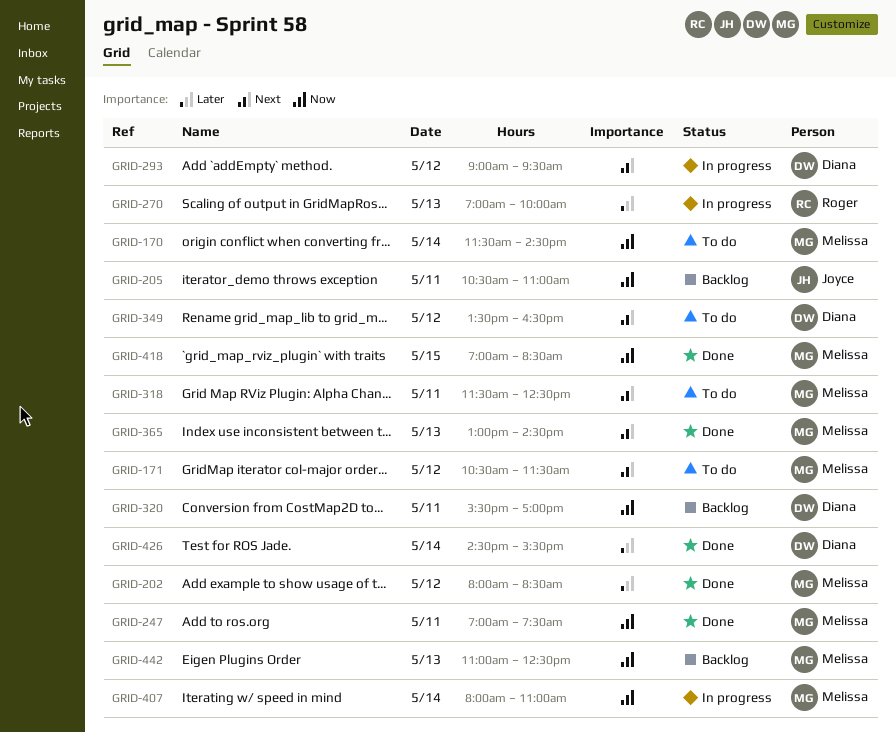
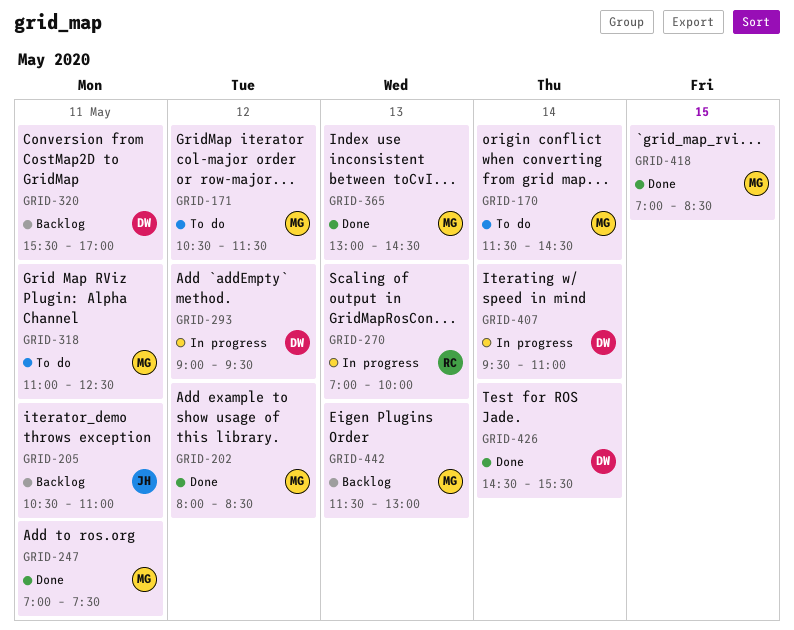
GRID-318, begins: 11:30 -> 11:00
GRID-349: present -> none
GRID-407, owner: Melissa -> Diana
GRID-407, begins: 08:00 -> 09:30
GRID-442, begins: 11:00 -> 11:30
GRID-442, ends: 12:30 -> 13:00

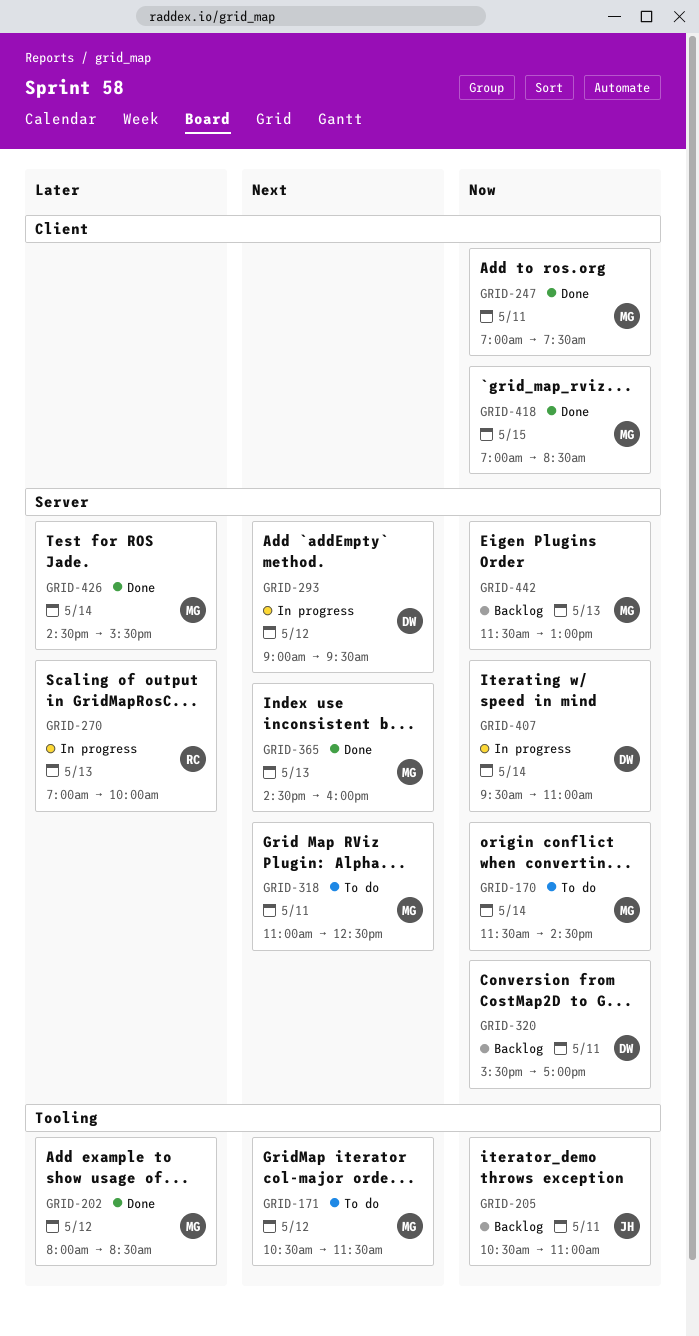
GRID-365, begins: 13:00 -> 14:30
GRID-365, ends: 14:30 -> 16:00
GRID-426, owner: DW -> MG

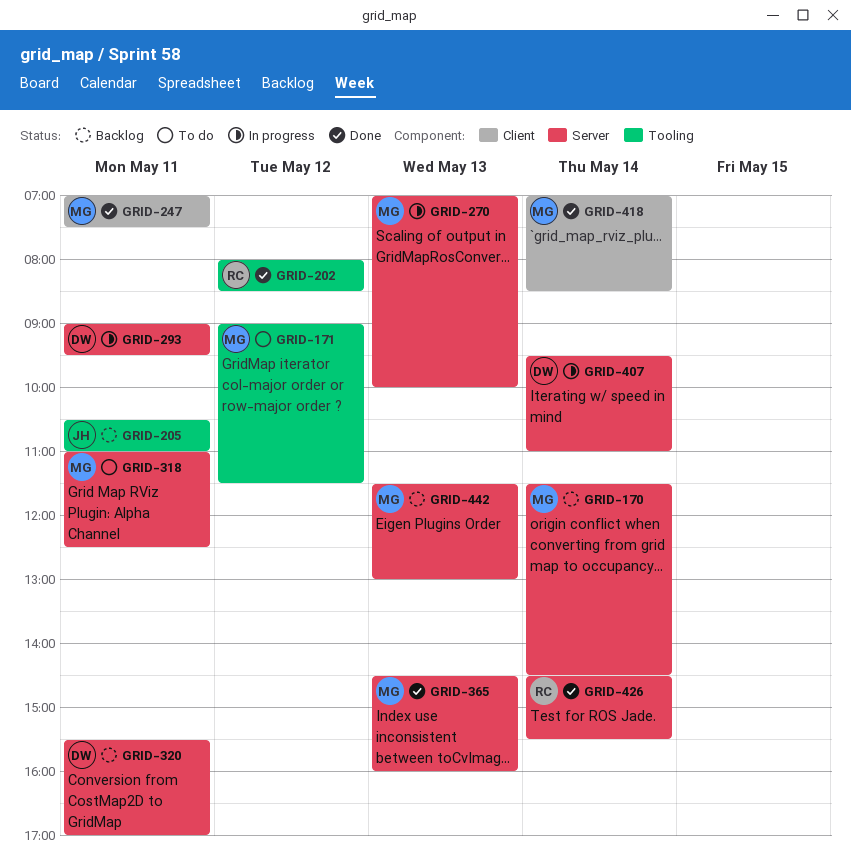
GRID-170, status: To do -> Backlog
GRID-171, begins: 10:30 -> 09:00
GRID-202, owner: MG -> RC
GRID-270, owner: RC -> MG
GRID-293, day: May 12 -> May 11
GRID-418, day: May 15 -> May 14
GRID-426, owner: MG -> RC

